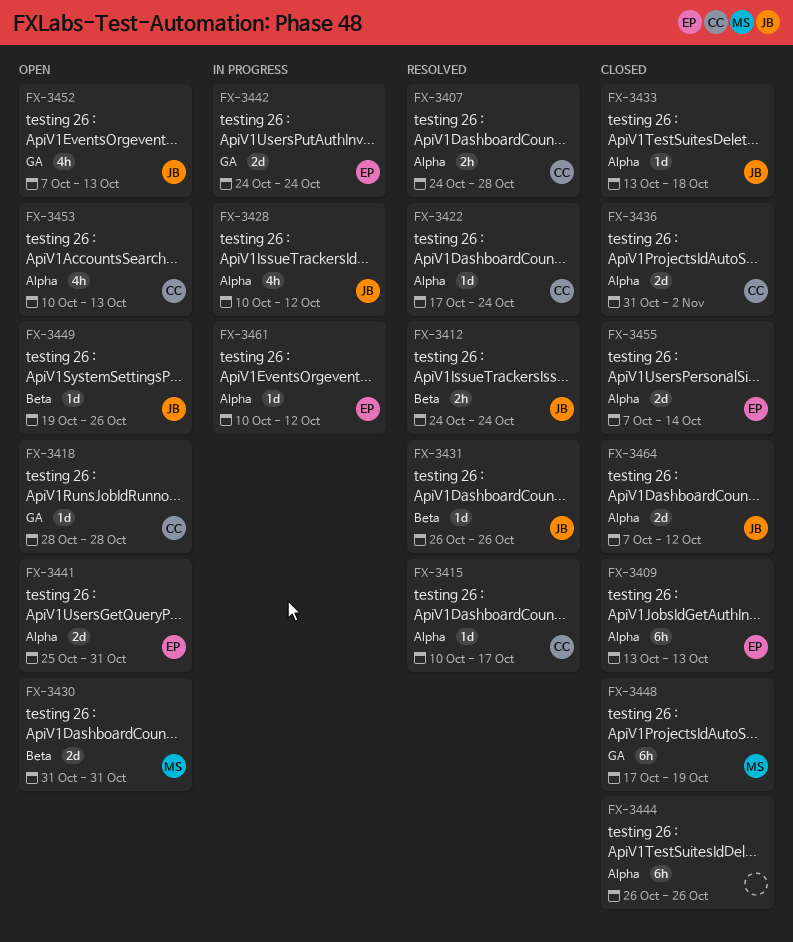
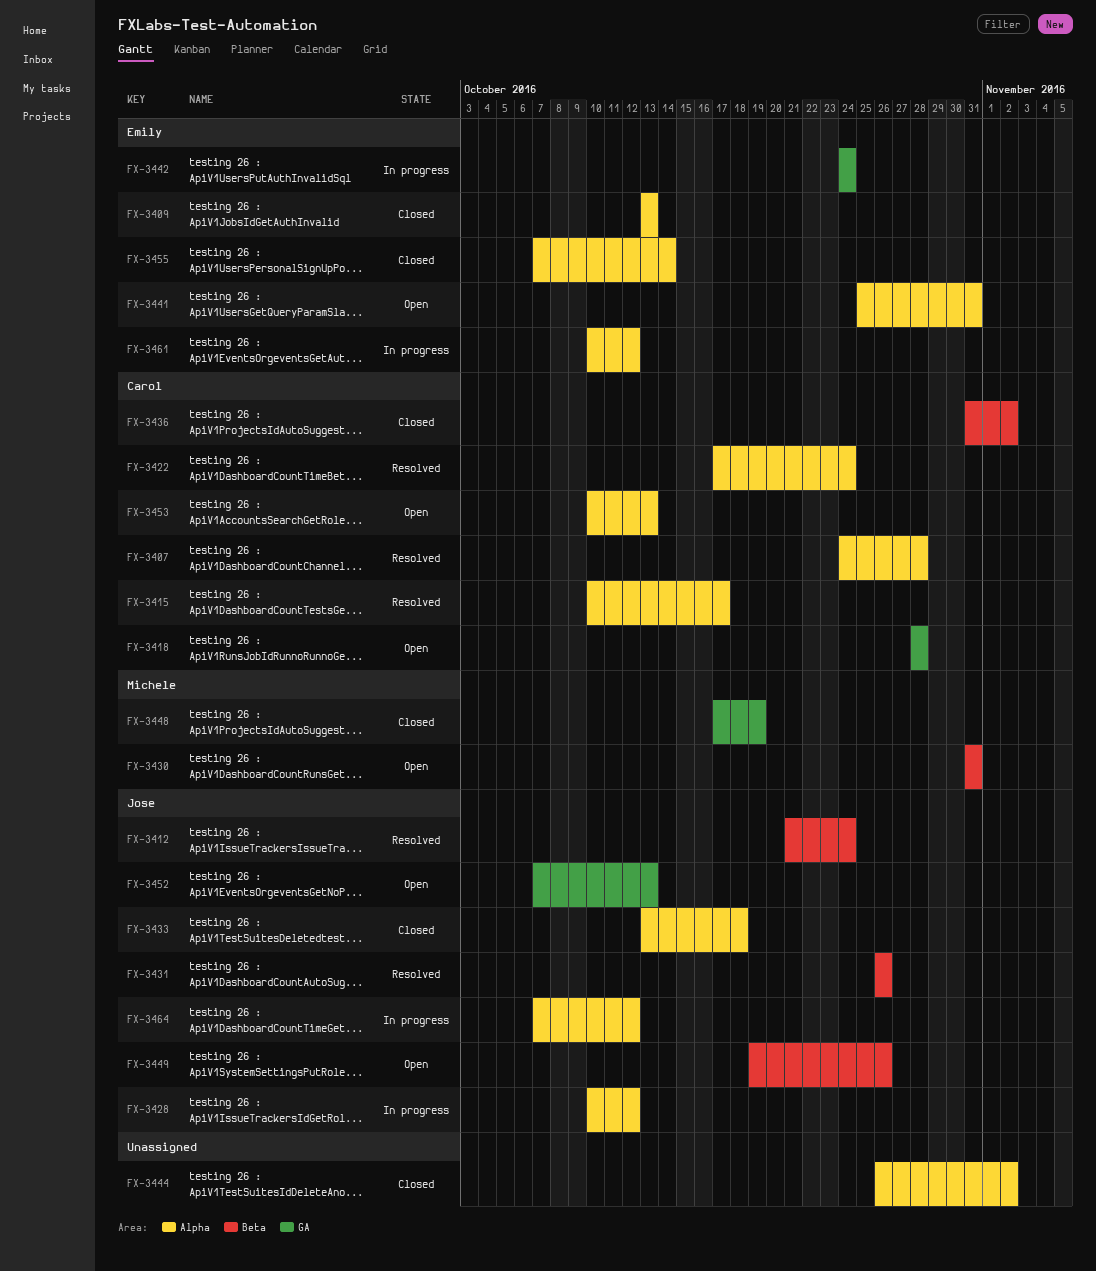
FX-3412, start: Oct 24 -> Oct 21
FX-3436, label: Alpha -> Beta
FX-3444, due: Oct 26 -> Nov 2
FX-3464, status: Closed -> In progress

